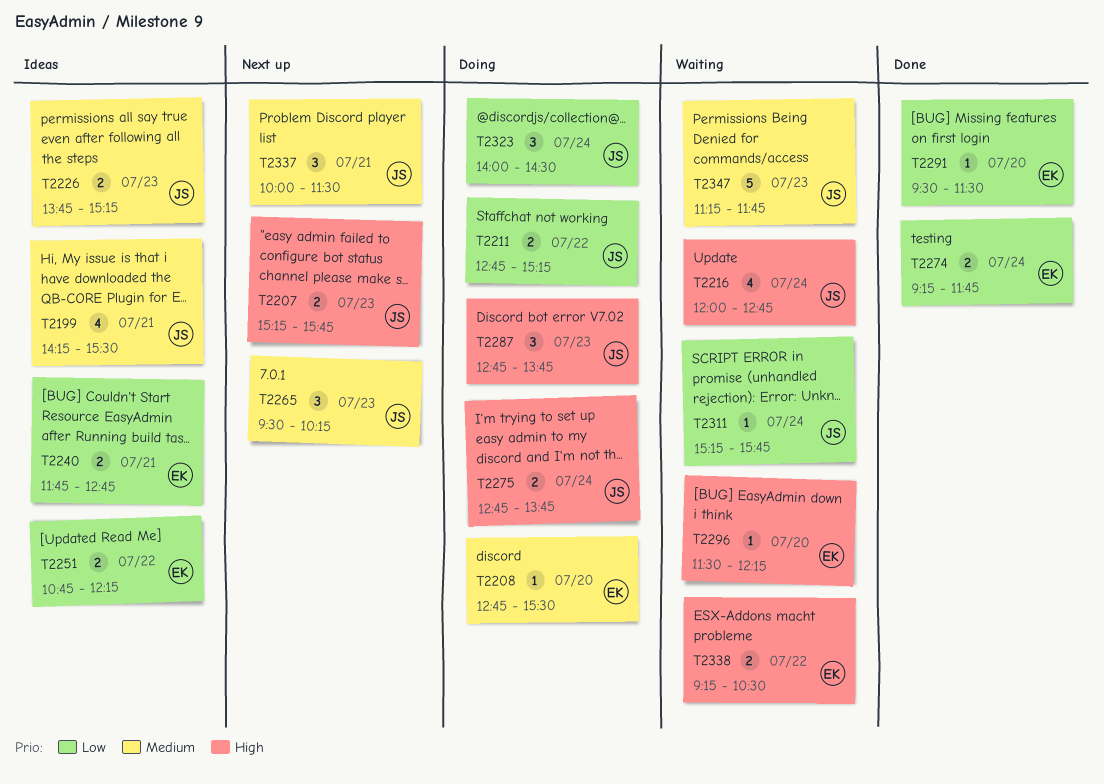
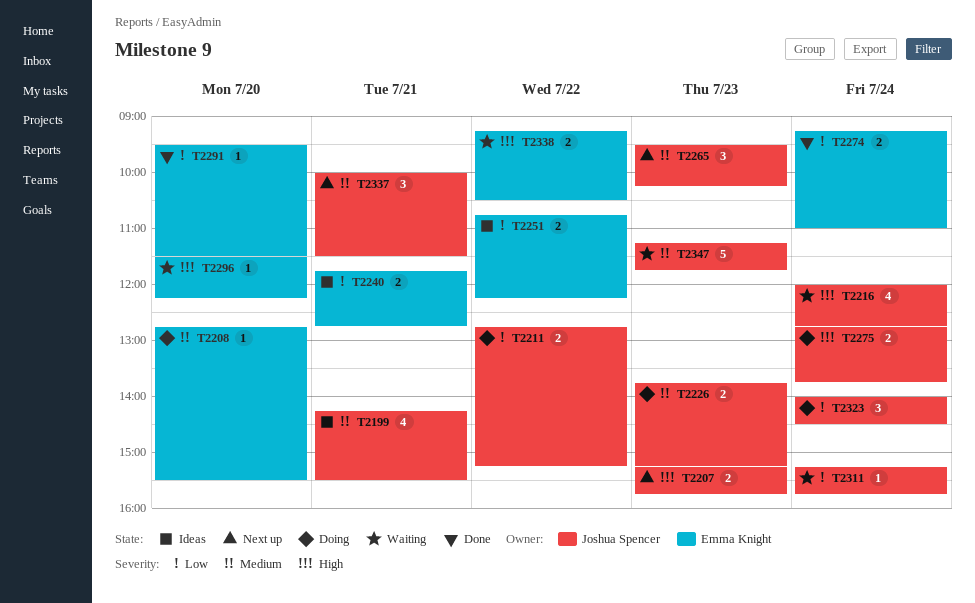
T2226, status: Ideas -> Doing
T2274, ends: 11:45 -> 11:00
T2287: present -> none

